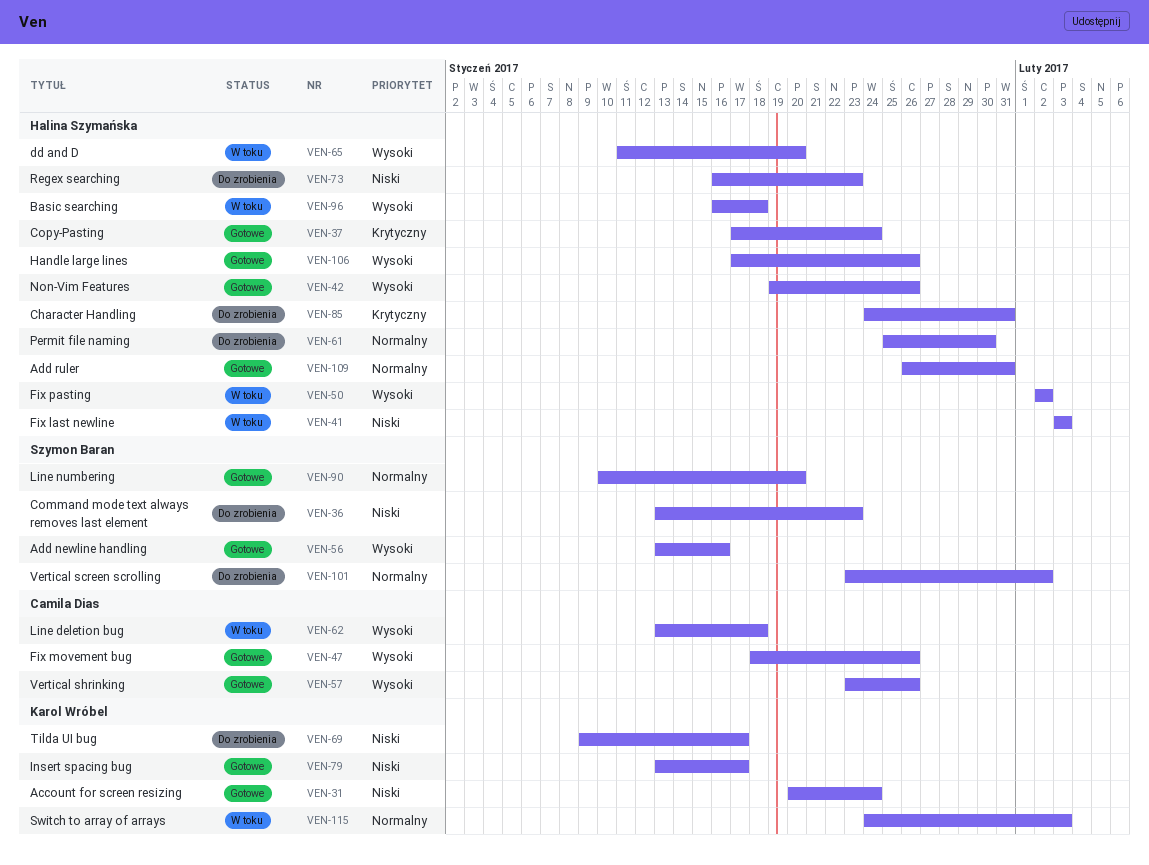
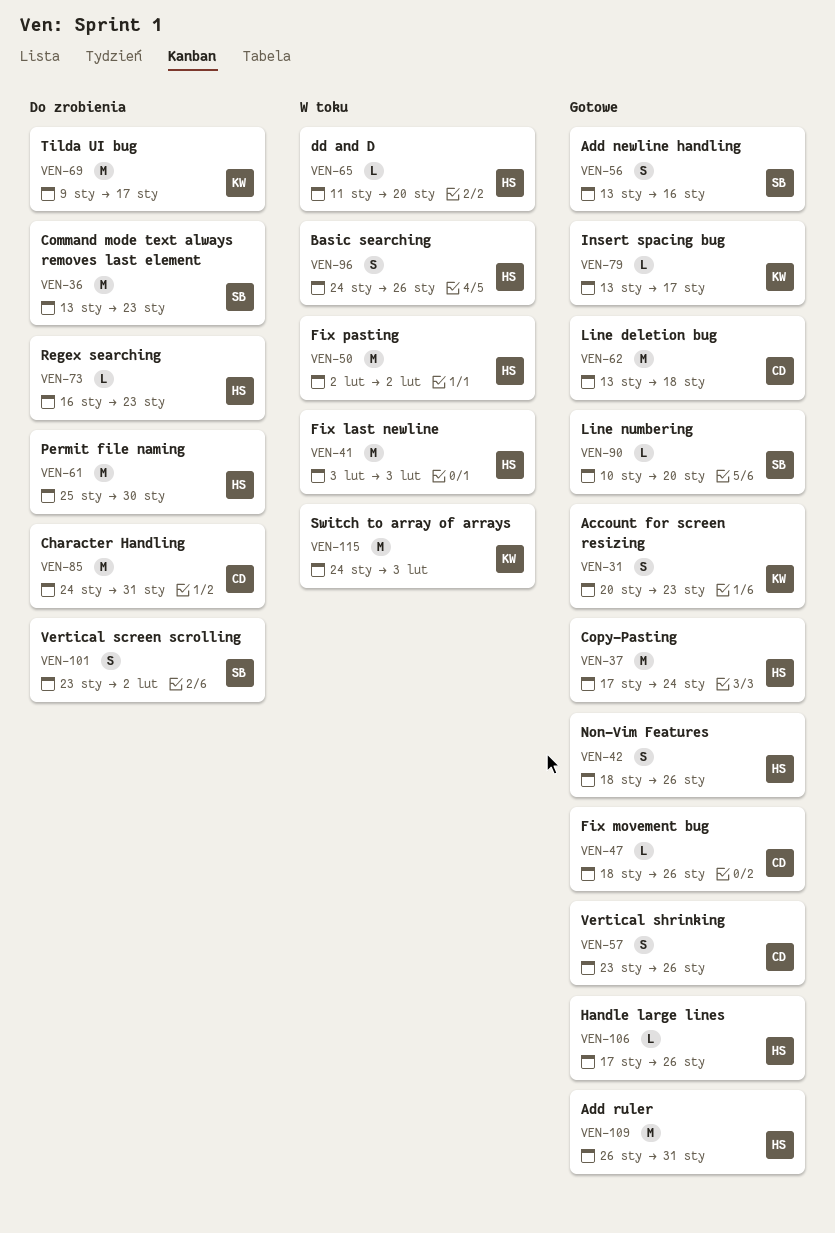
VEN-31, due: Jan 24 -> Jan 23
VEN-42, start: Jan 19 -> Jan 18
VEN-62, status: W toku -> Gotowe
VEN-85, owner: Halina Szymańska -> Camila Dias
VEN-96, start: Jan 16 -> Jan 24
VEN-96, due: Jan 18 -> Jan 26

